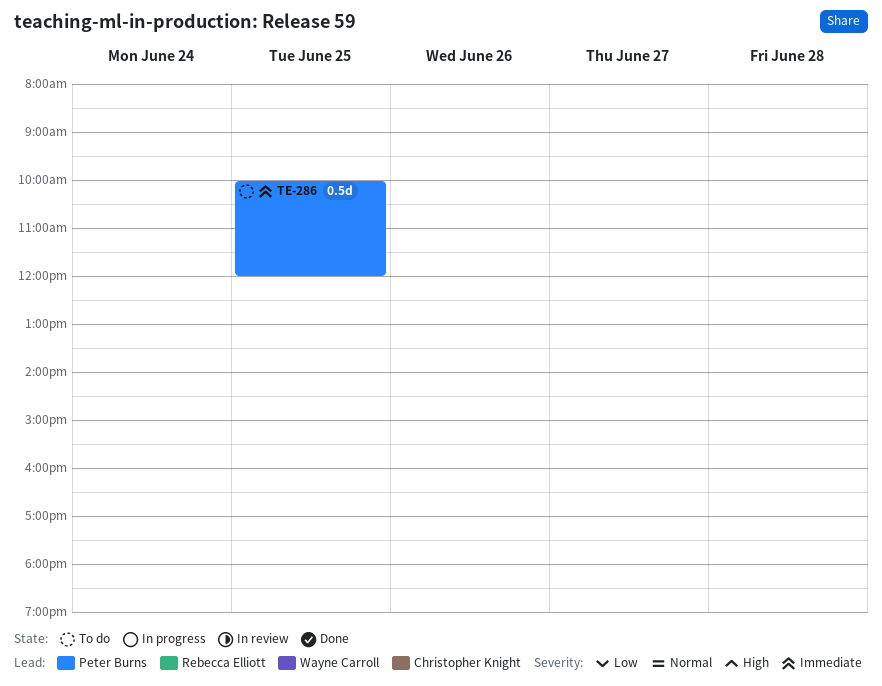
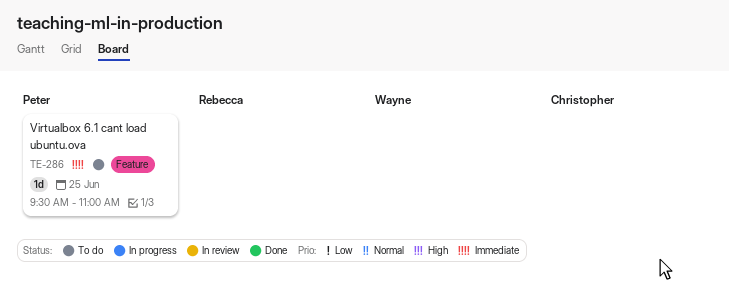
TE-286, estimate: 0.5d -> 1d
TE-286, begins: 10:00 -> 09:30
TE-286, ends: 12:00 -> 11:00

